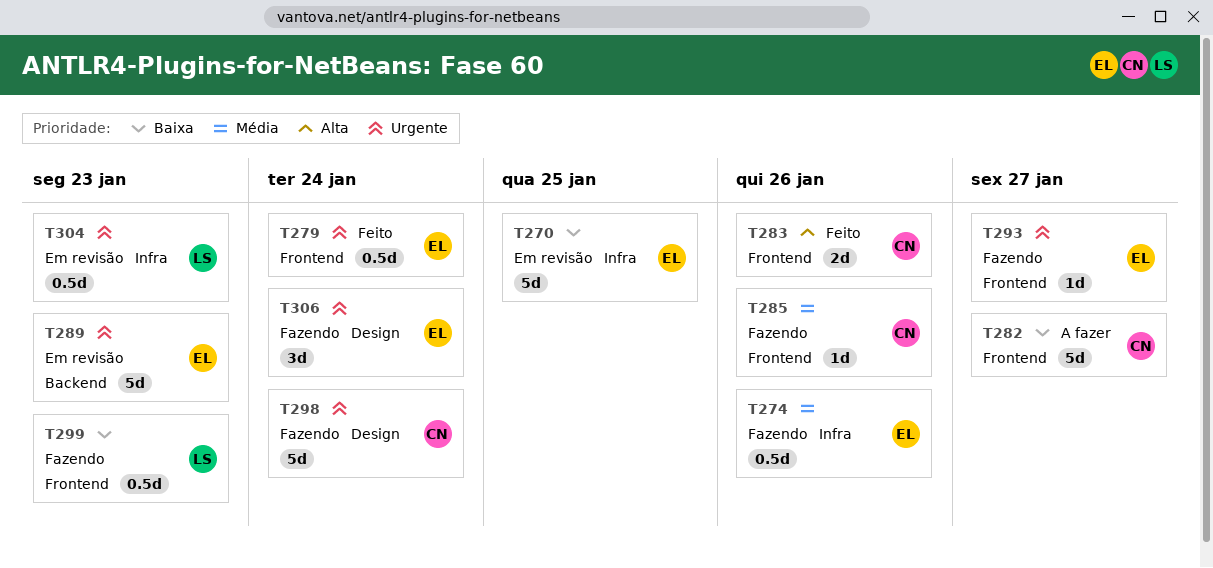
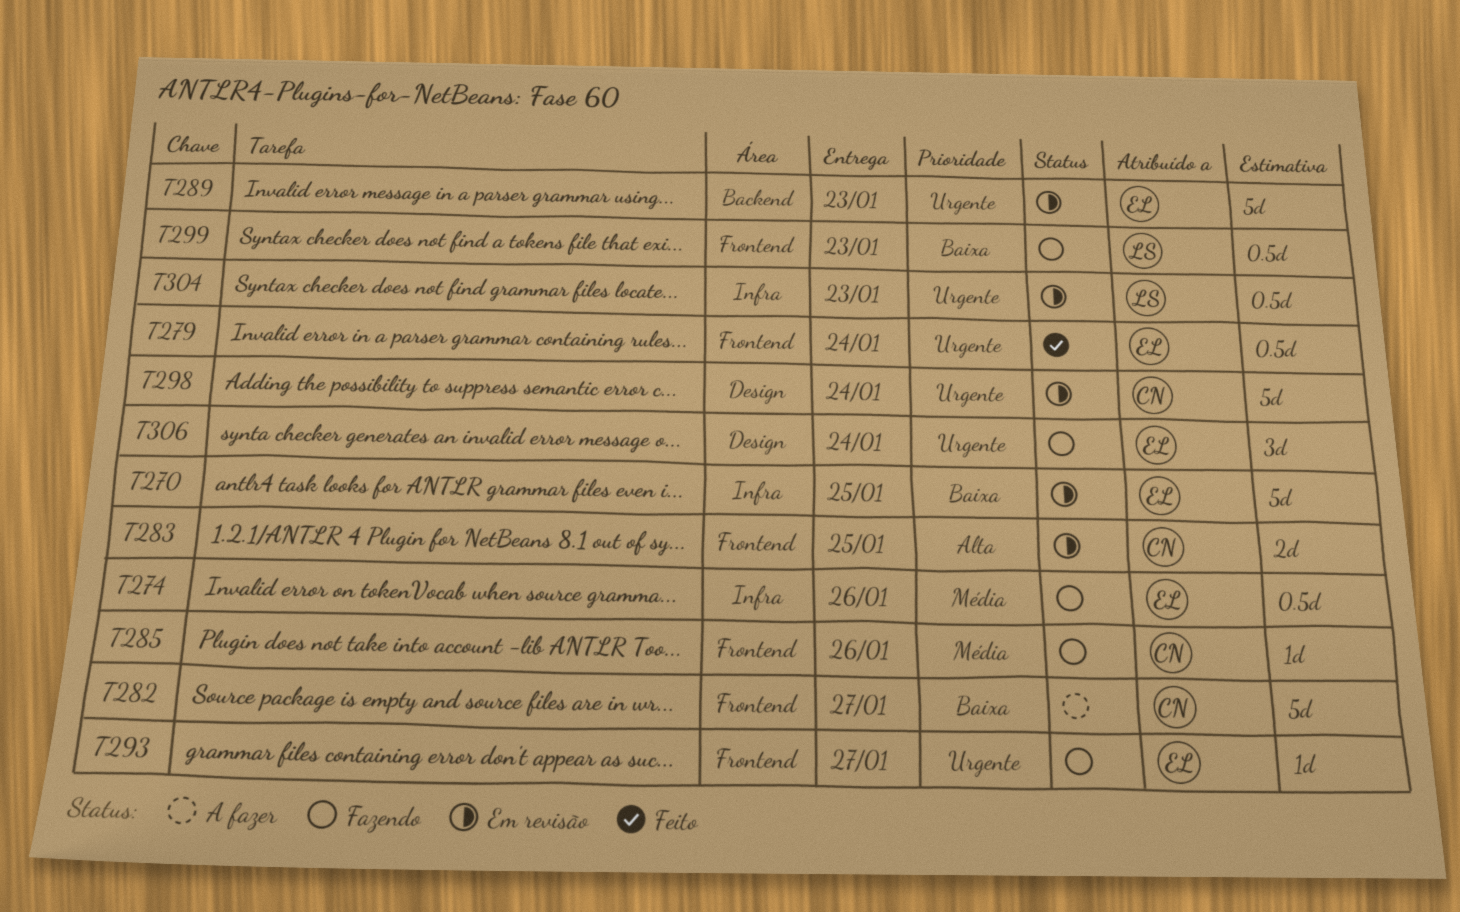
T283, status: Feito -> Em revisão
T283, due: Jan 26 -> Jan 25
T298, status: Fazendo -> Em revisão

